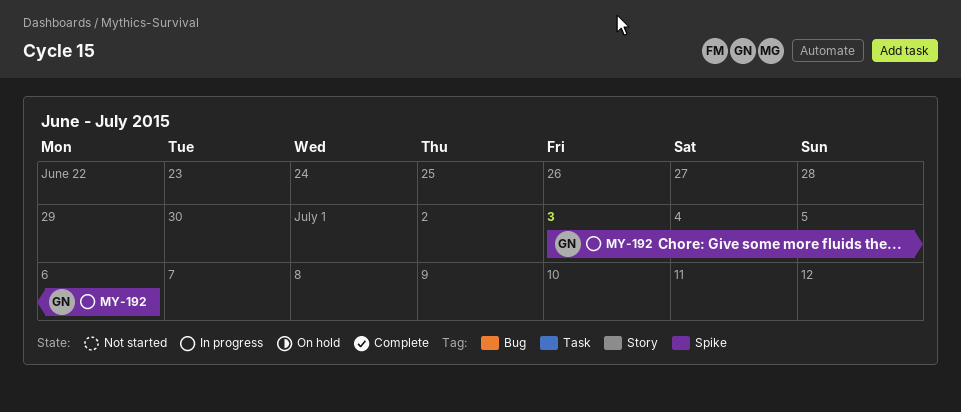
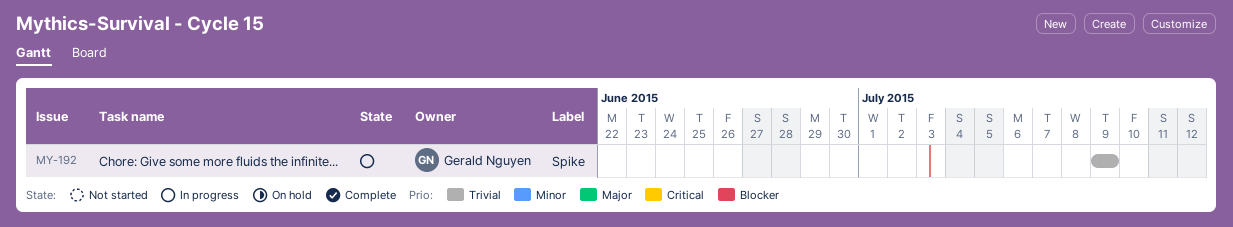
MY-192, start: Jul 3 -> Jul 9
MY-192, due: Jul 6 -> Jul 9

